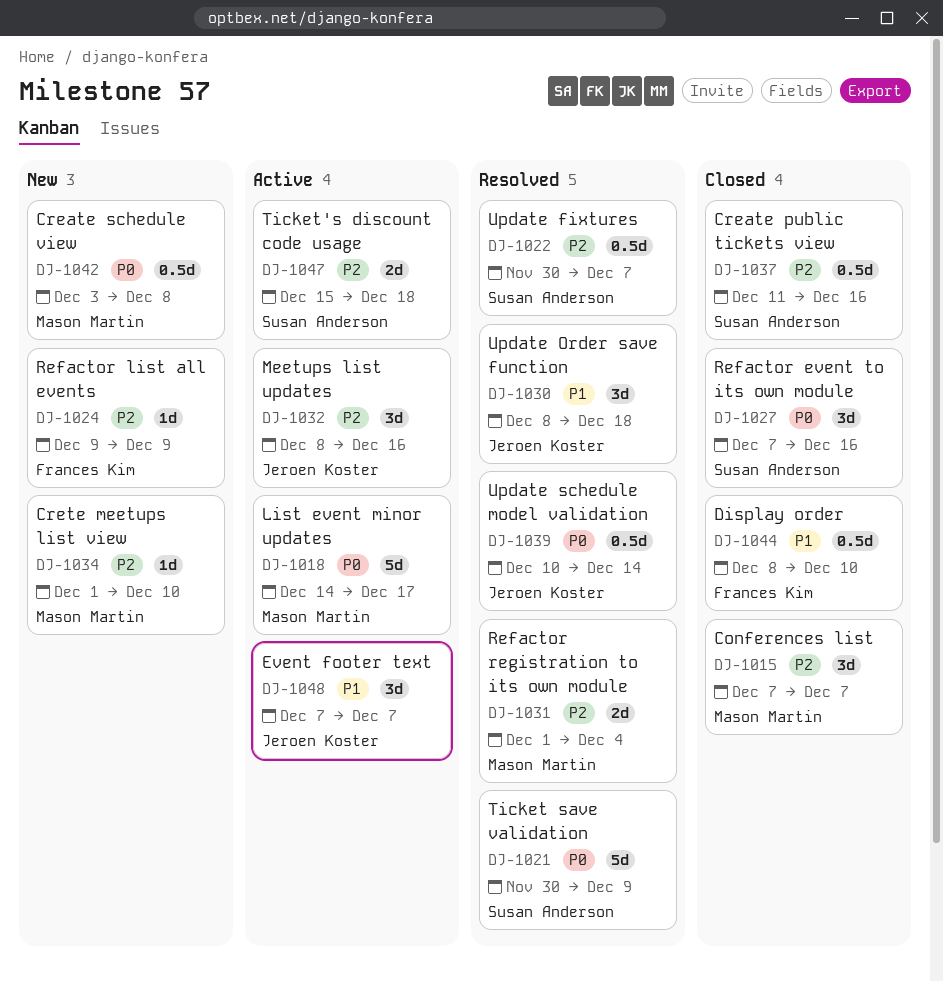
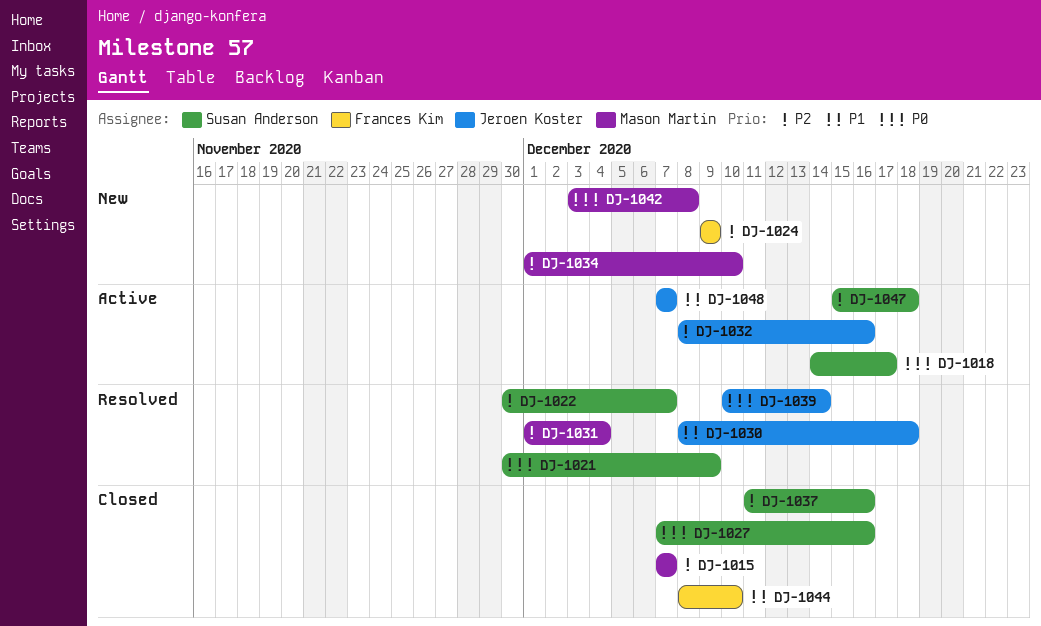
DJ-1018, owner: Mason Martin -> Susan Anderson

